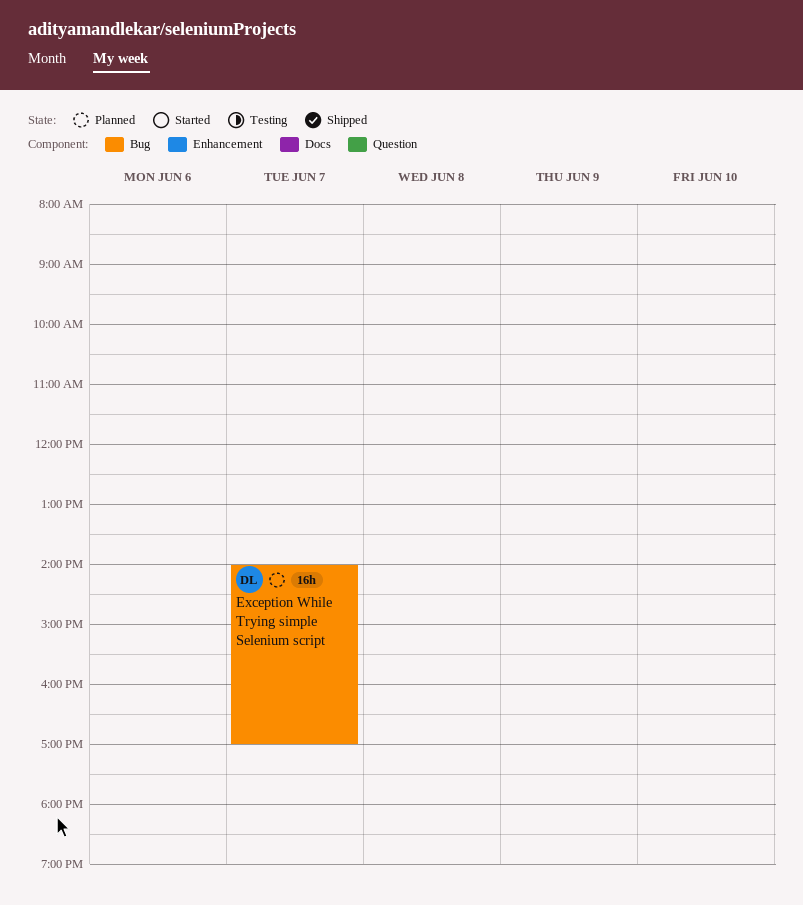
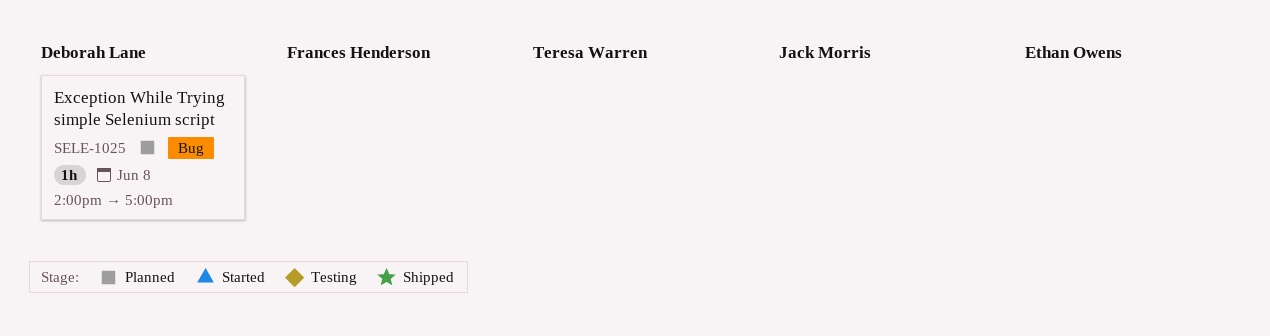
Exception While Trying simple Selenium script, estimate: 16h -> 1h
Exception While Trying simple Selenium script, day: Jun 7 -> Jun 8

